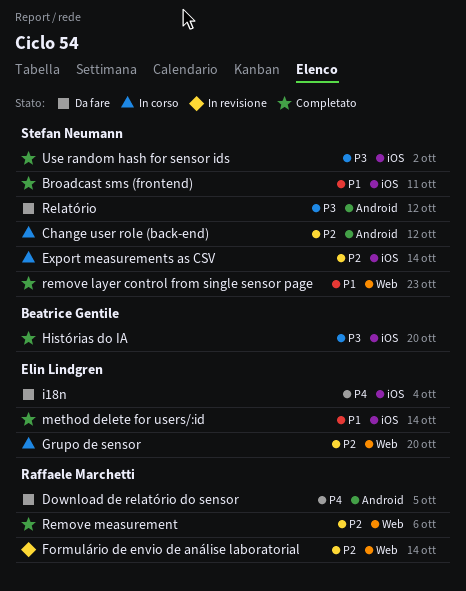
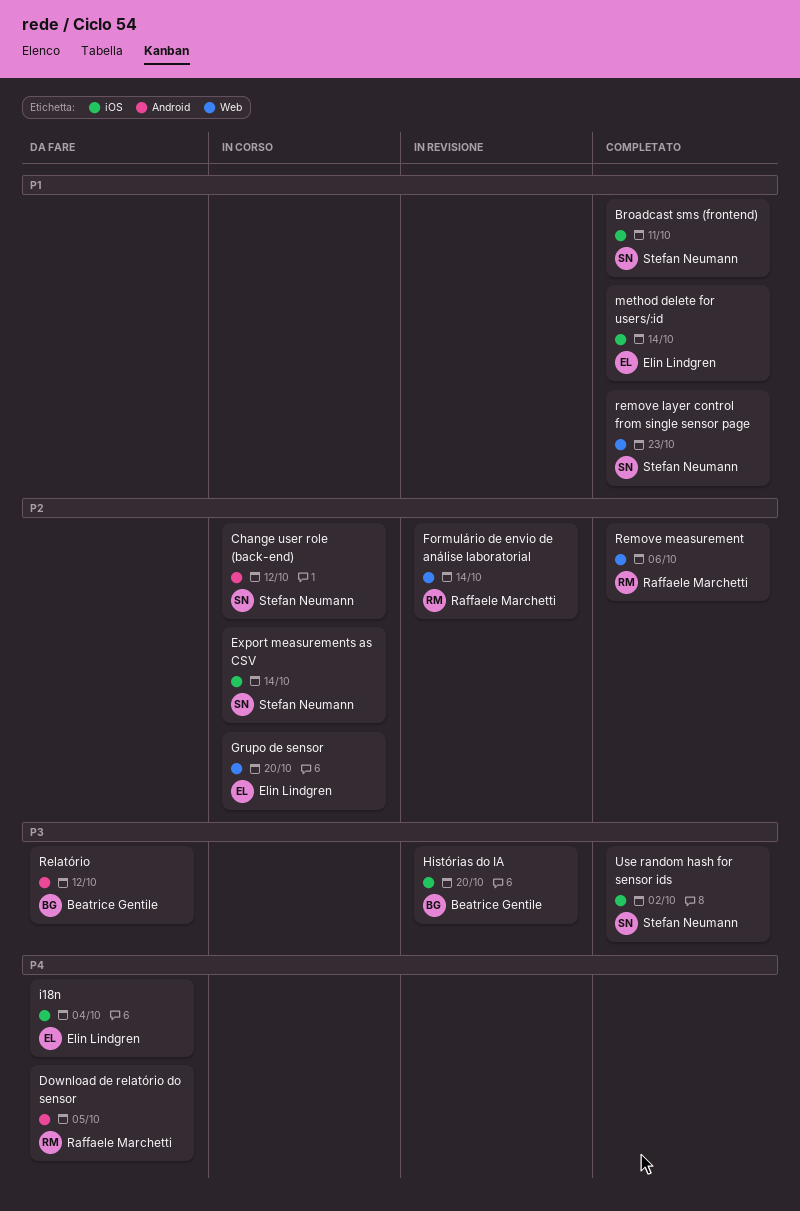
Histórias do IA, status: Completato -> In revisione
Relatório, owner: Stefan Neumann -> Beatrice Gentile

